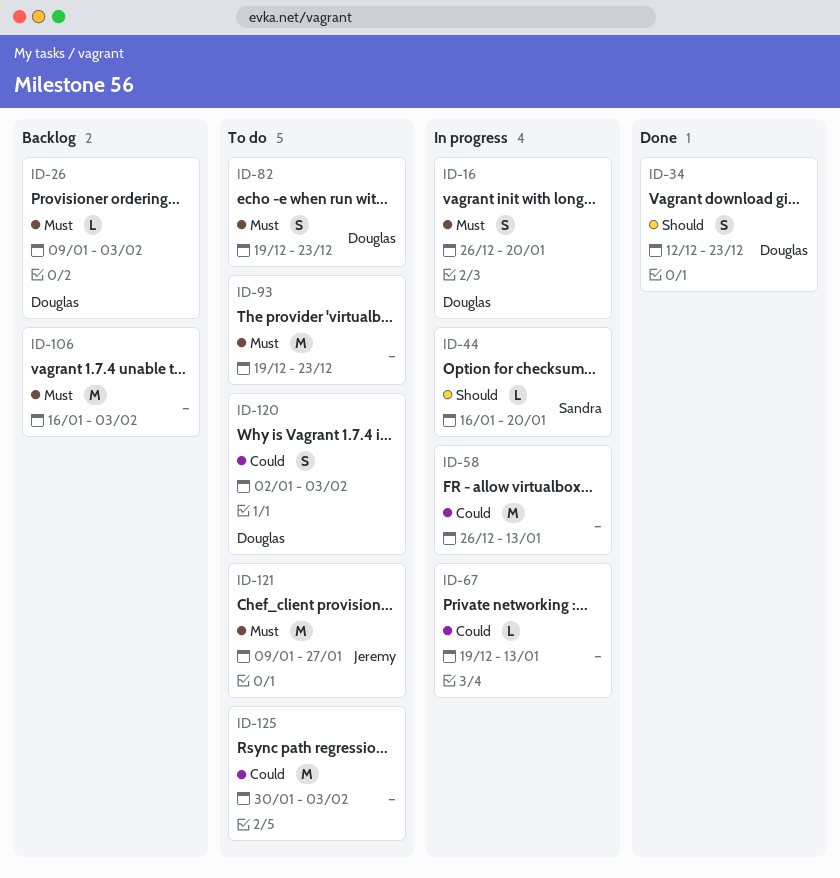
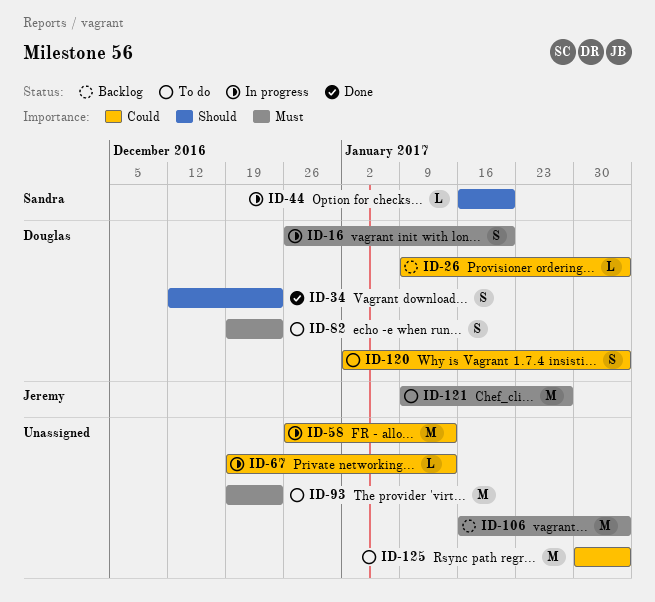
ID-26, priority: Must -> Could

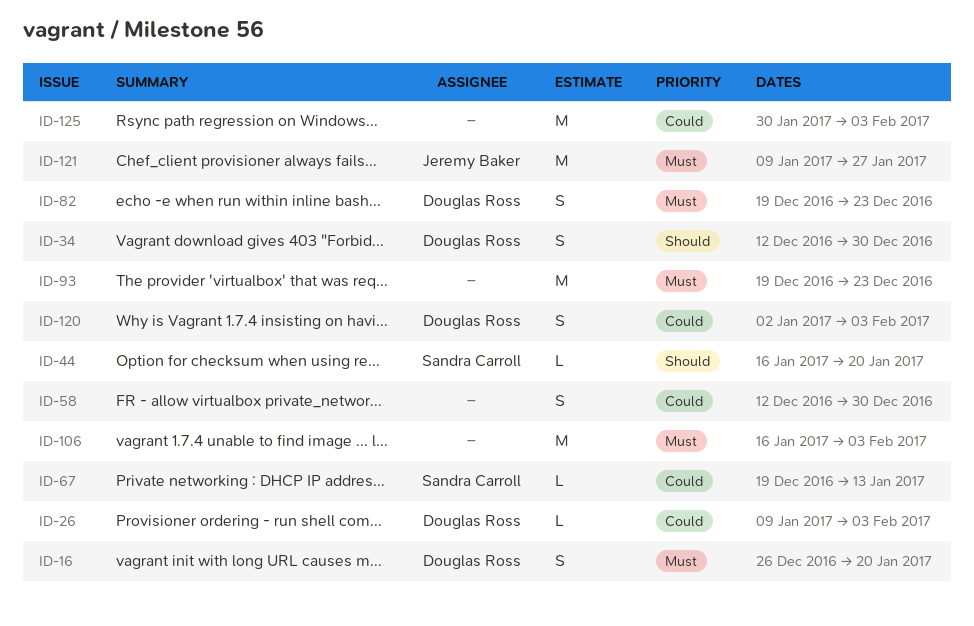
ID-34, due: Dec 23 -> Dec 30
ID-58, estimate: M -> S
ID-58, start: Dec 26 -> Dec 12
ID-58, due: Jan 13 -> Dec 30
ID-67, owner: none -> Sandra Carroll

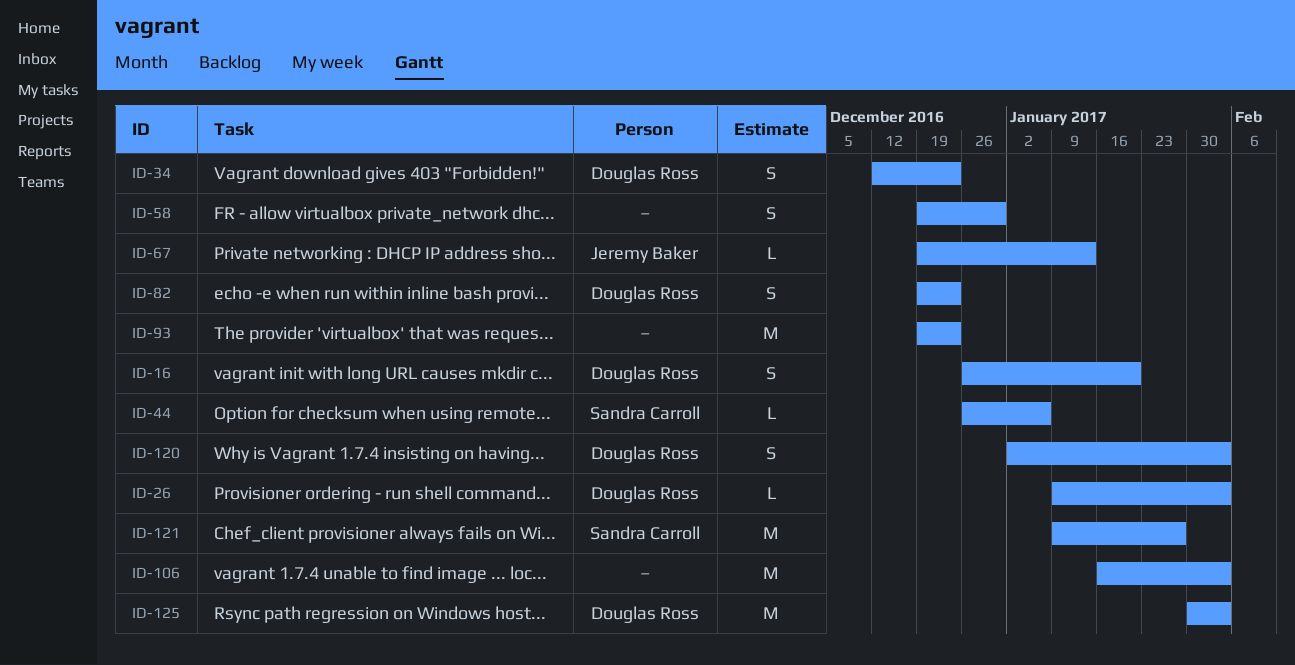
ID-34, due: Dec 30 -> Dec 23
ID-44, start: Jan 16 -> Dec 26
ID-44, due: Jan 20 -> Jan 6
ID-58, start: Dec 12 -> Dec 19
ID-67, owner: Sandra Carroll -> Jeremy Baker
ID-121, owner: Jeremy Baker -> Sandra Carroll
ID-125, owner: none -> Douglas Ross

